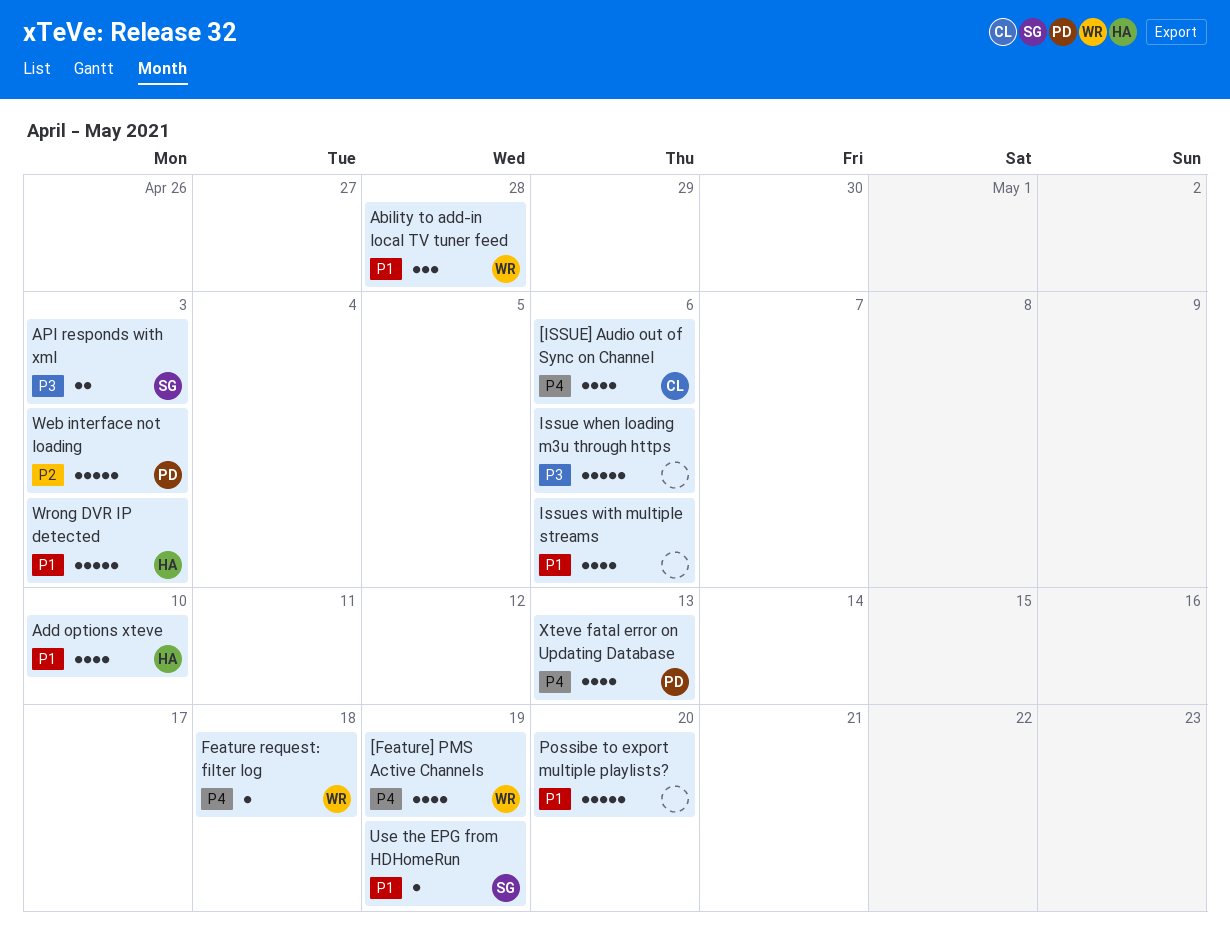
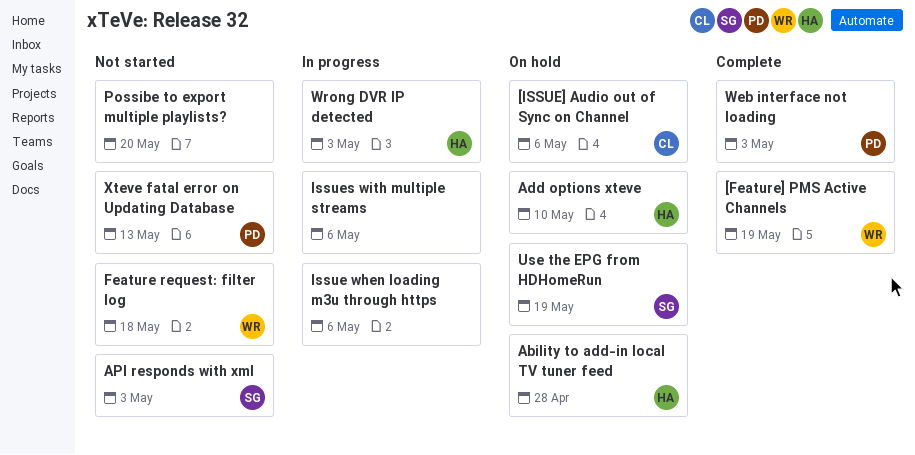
Ability to add-in local TV tuner feed, owner: WR -> HA

